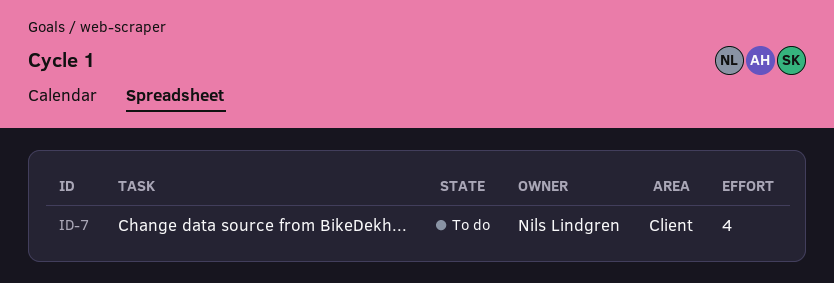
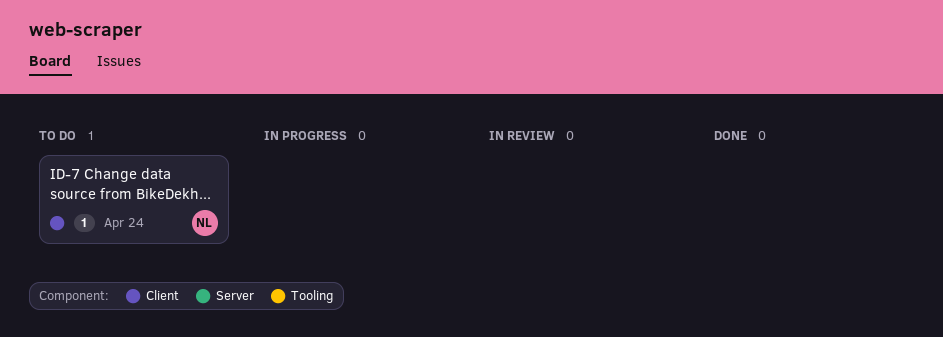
ID-7, estimate: 4 -> 1

